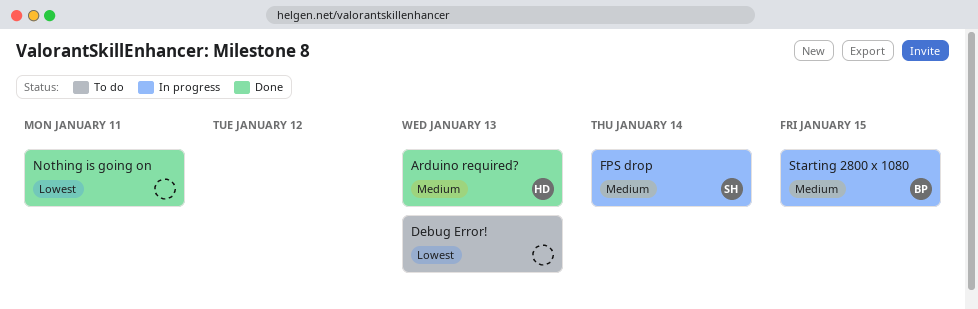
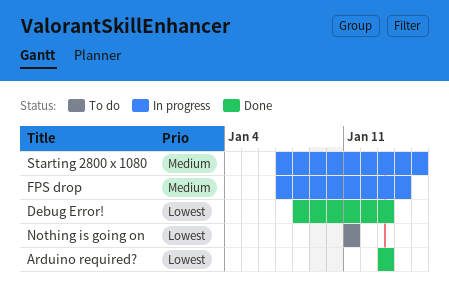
Arduino required?, priority: Medium -> Lowest
Debug Error!, status: To do -> Done
Nothing is going on, status: Done -> To do

